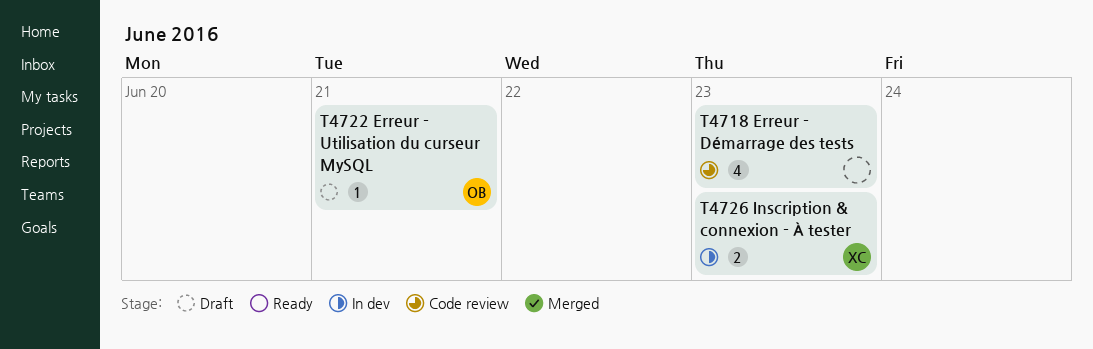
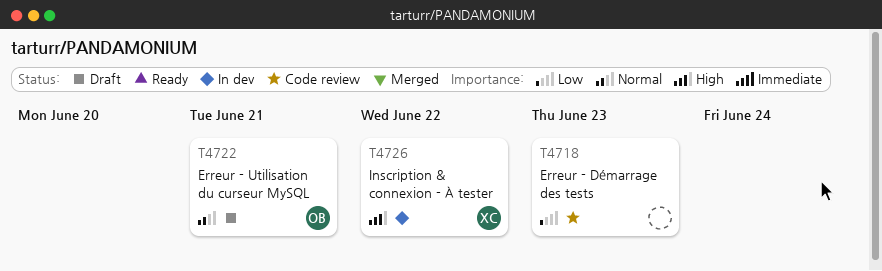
T4726, due: Jun 23 -> Jun 22

